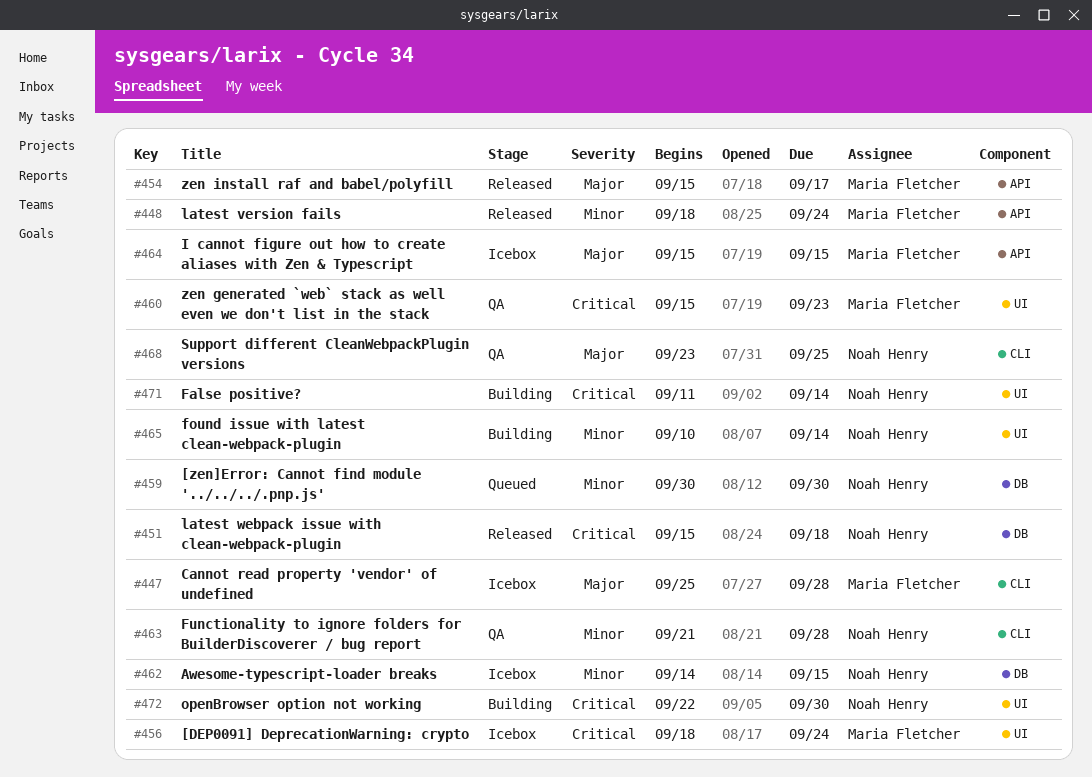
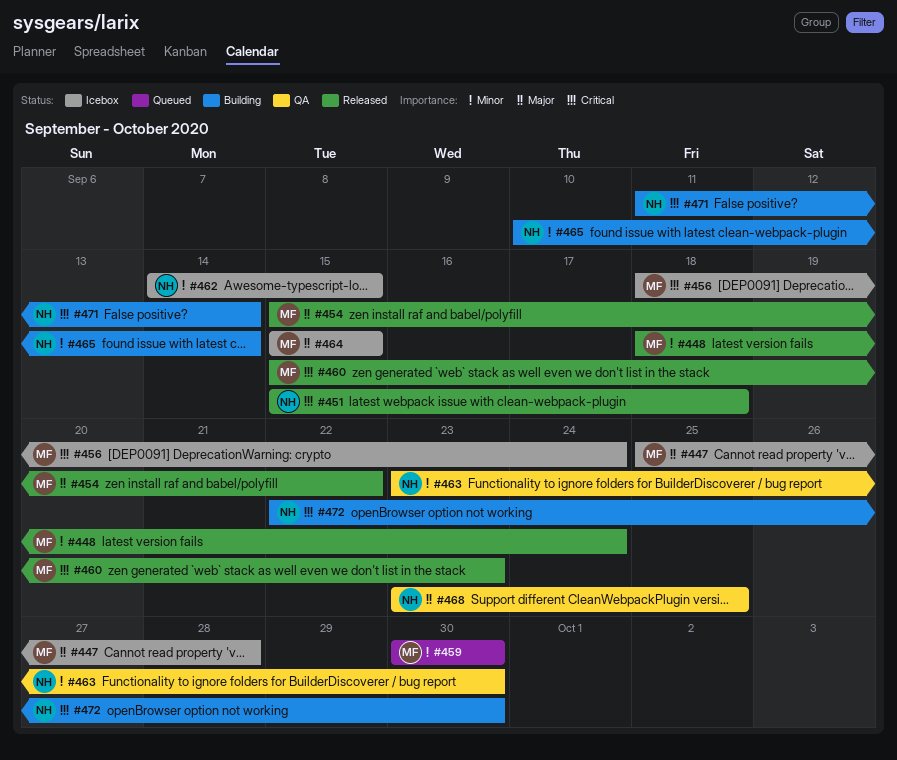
#454, due: Sep 17 -> Sep 22
#459, owner: Noah Henry -> Maria Fletcher
#460, status: QA -> Released
#463, start: Sep 21 -> Sep 23
#463, due: Sep 28 -> Sep 30

